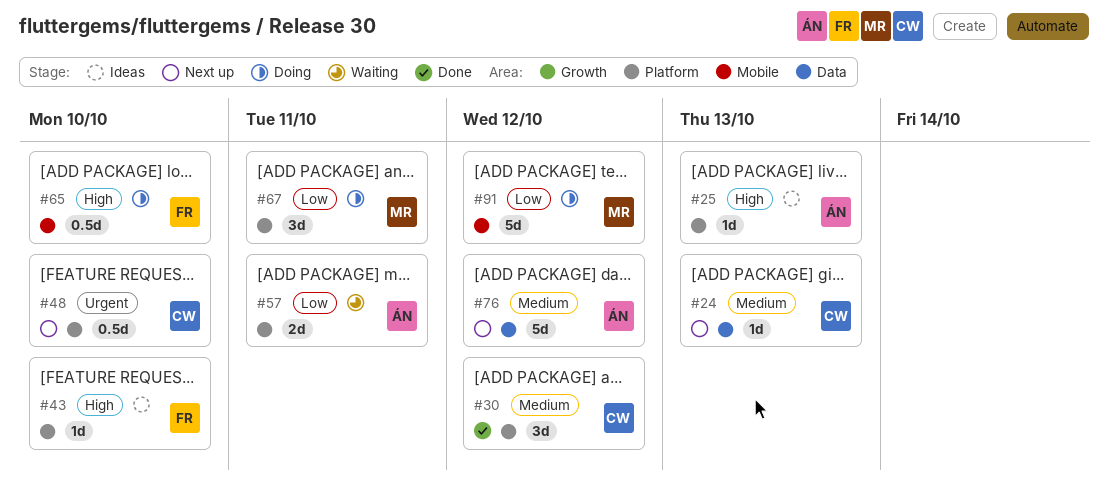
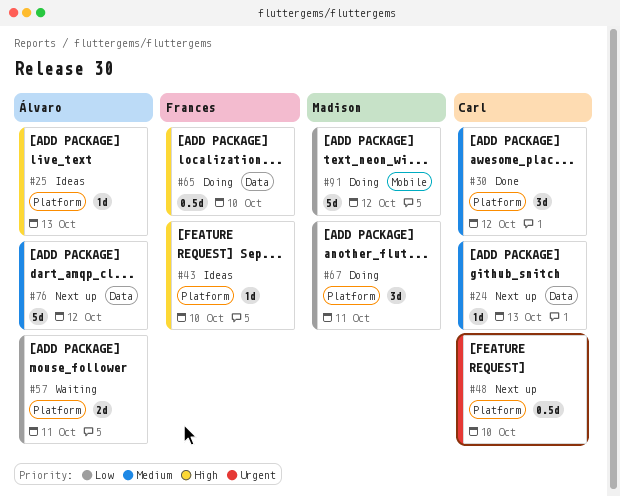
#65, label: Mobile -> Data

